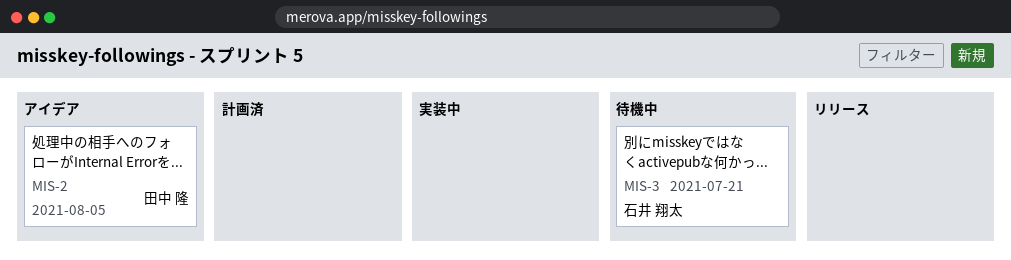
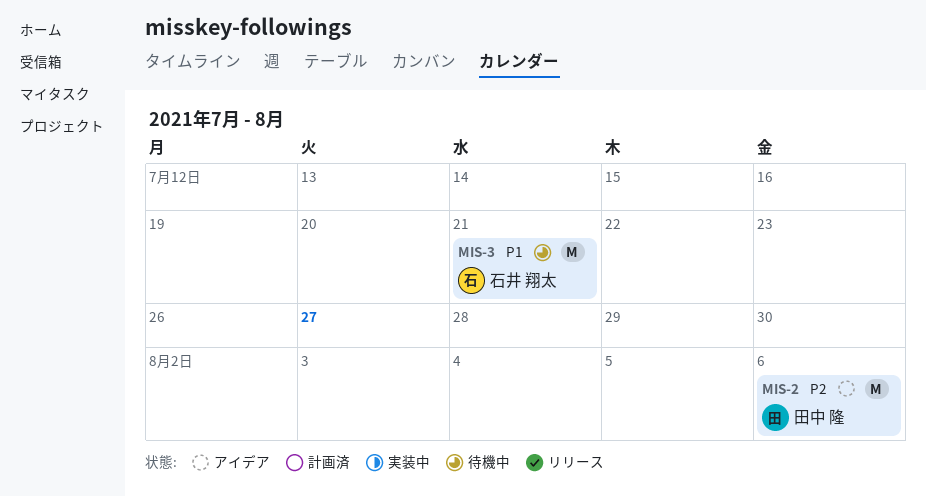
MIS-2, due: Aug 5 -> Aug 6

